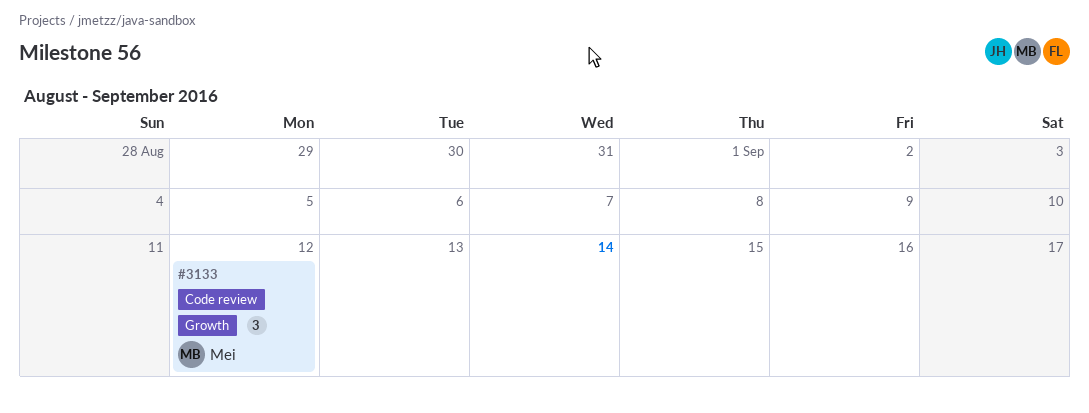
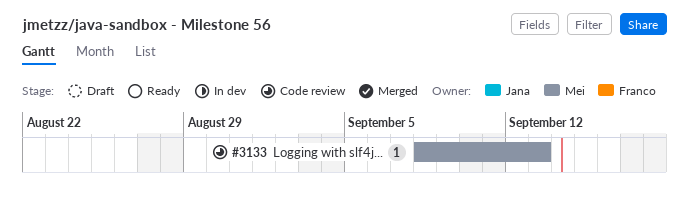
#3133, estimate: 3 -> 1
#3133, due: Sep 12 -> Sep 13

